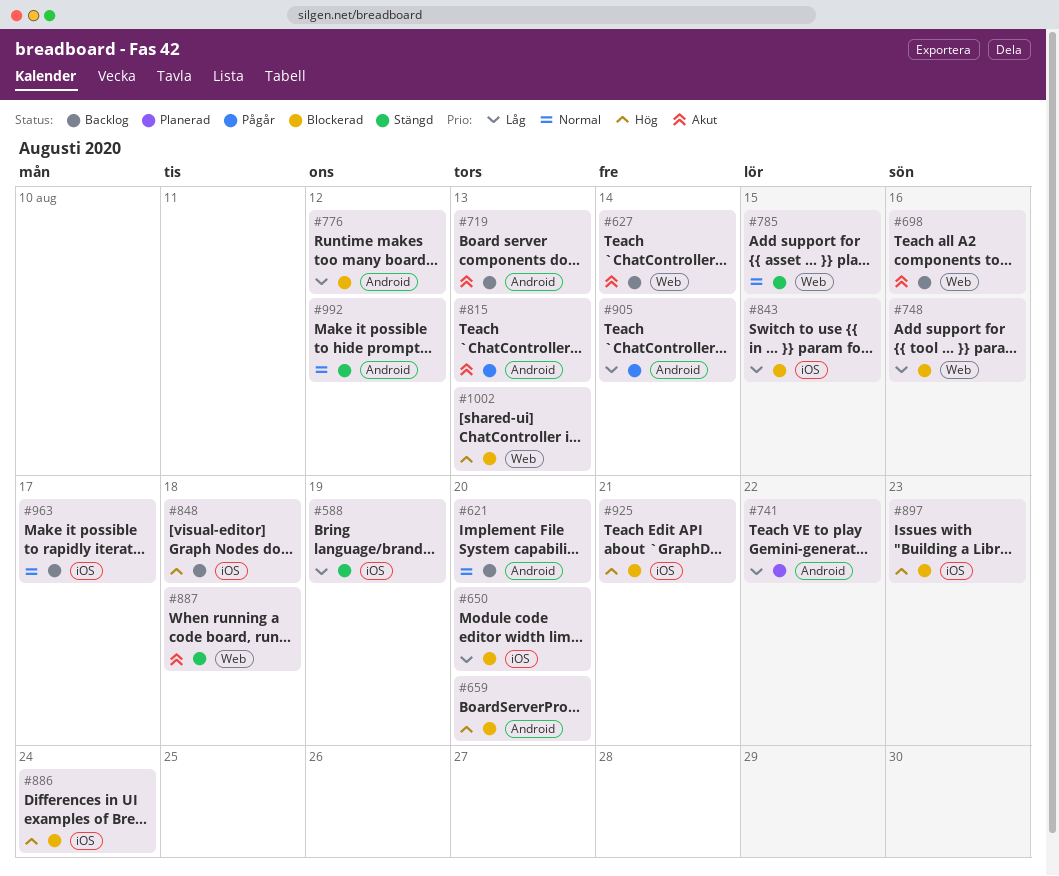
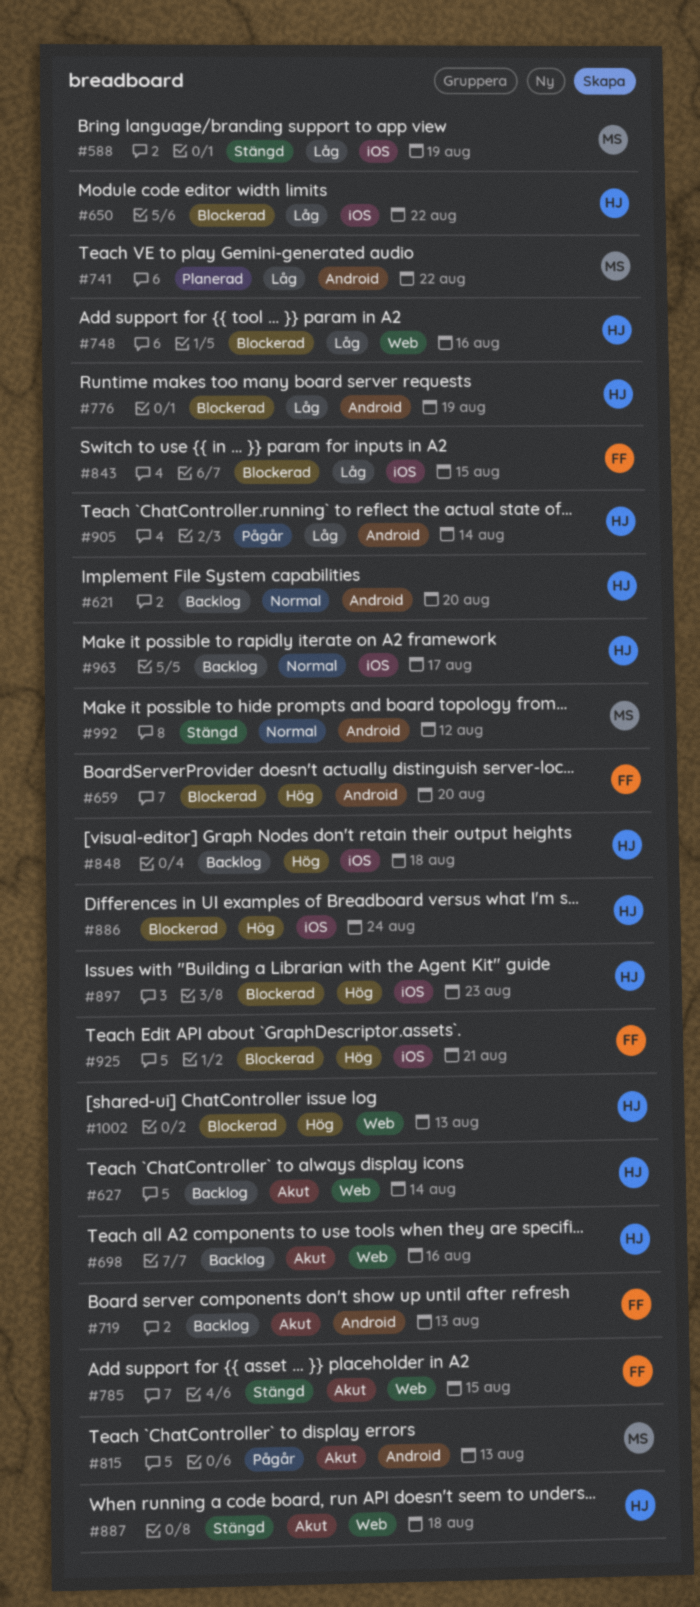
#650, due: Aug 20 -> Aug 22
#776, due: Aug 12 -> Aug 19
#785, priority: Normal -> Akut

